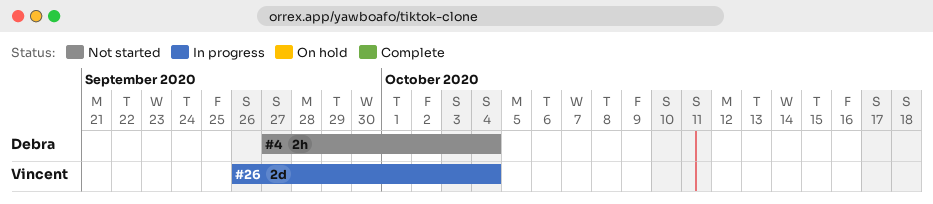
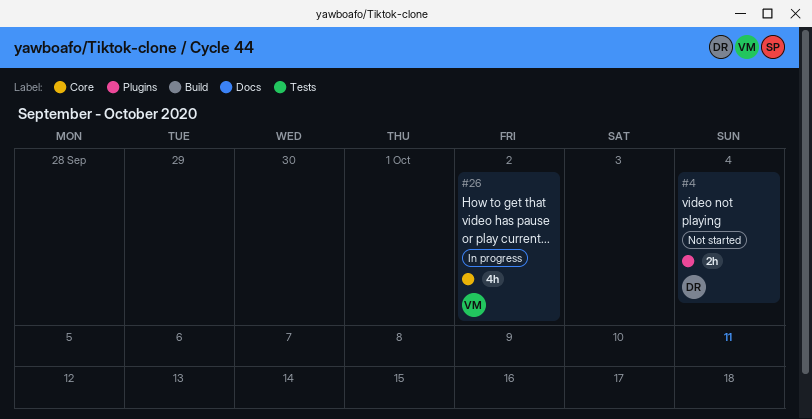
#26, estimate: 2d -> 4h
#26, due: Oct 4 -> Oct 2

